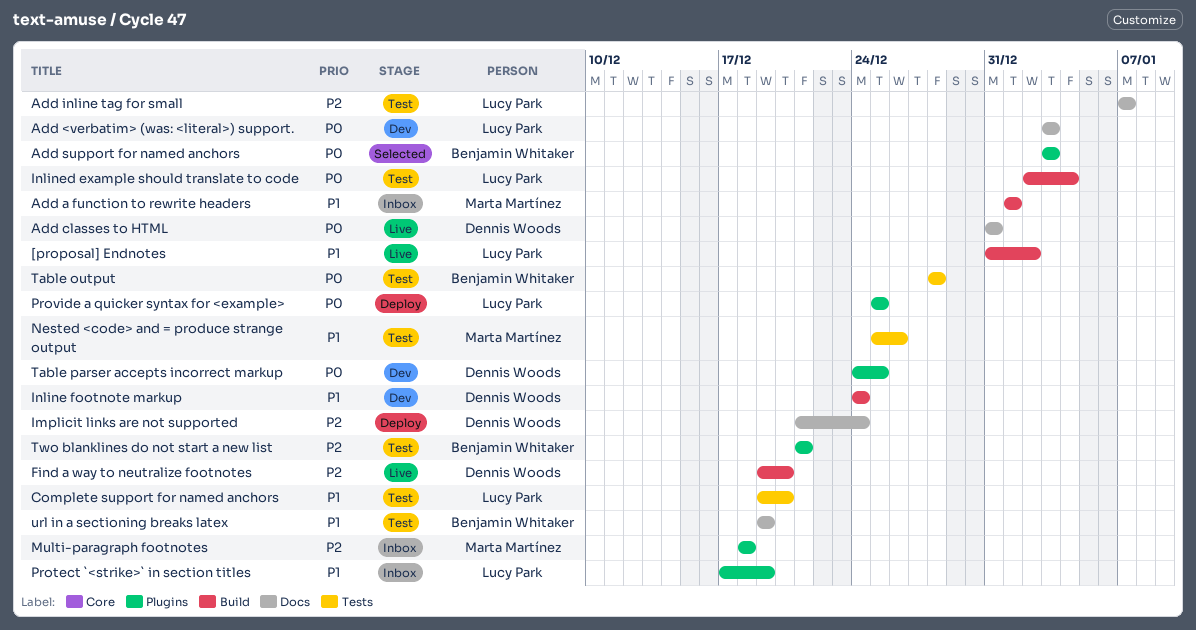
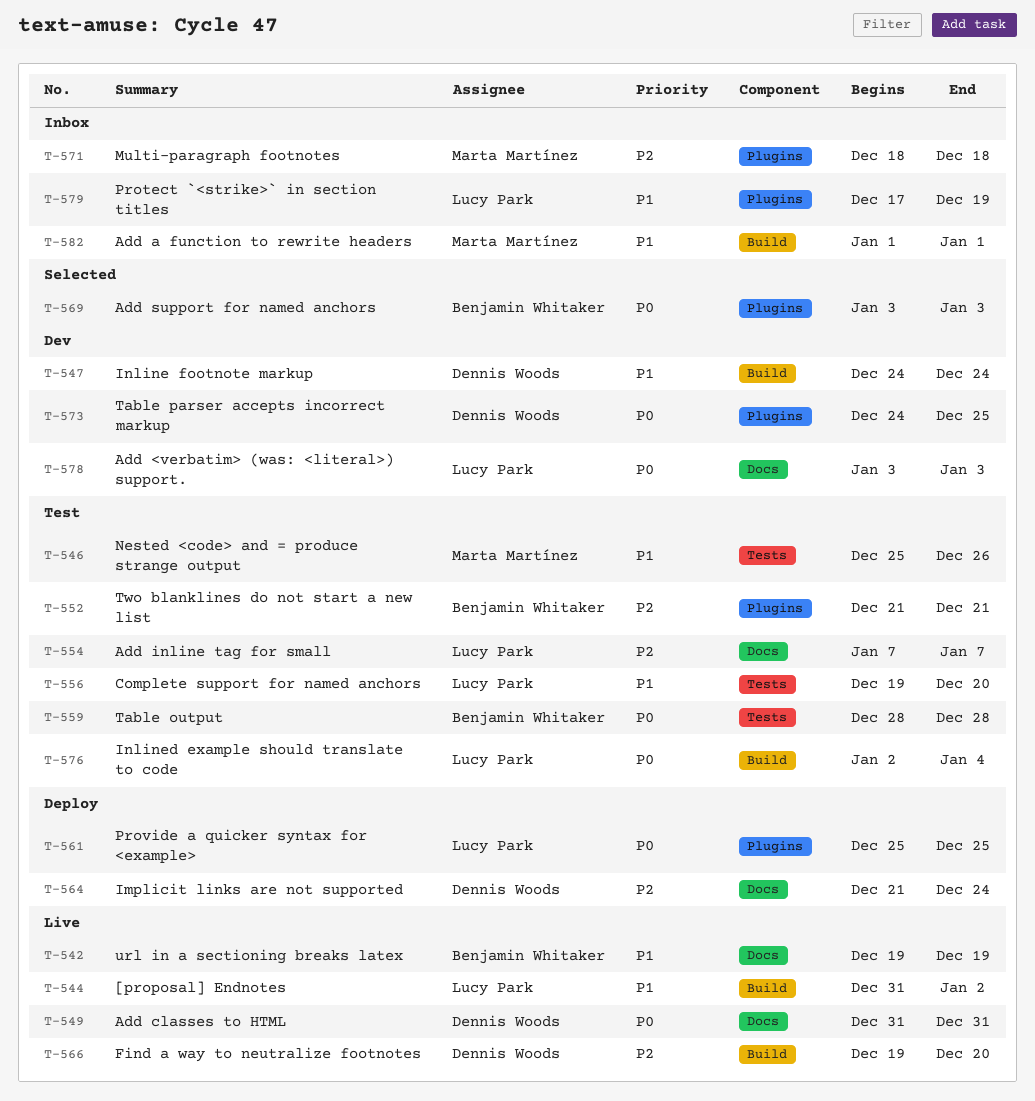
url in a sectioning breaks latex, status: Test -> Live

